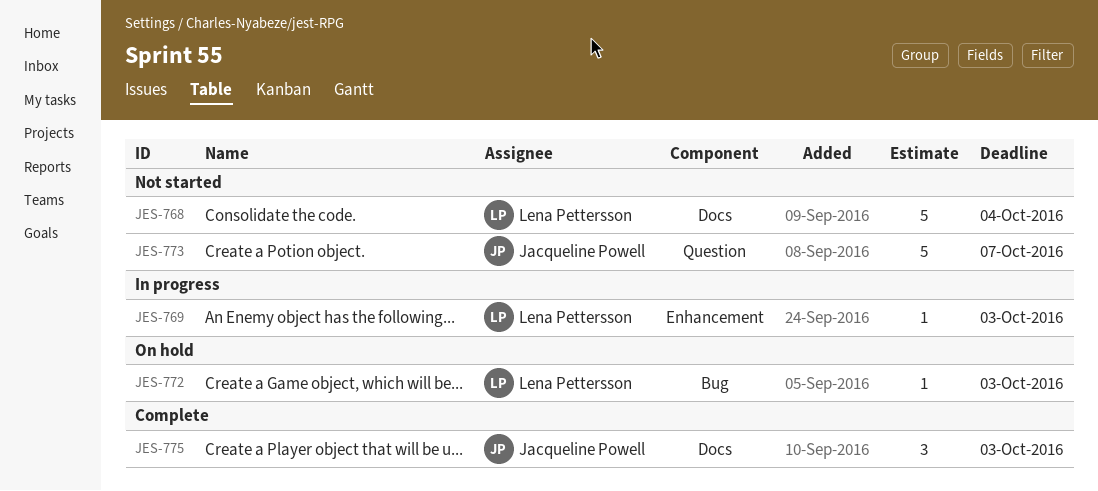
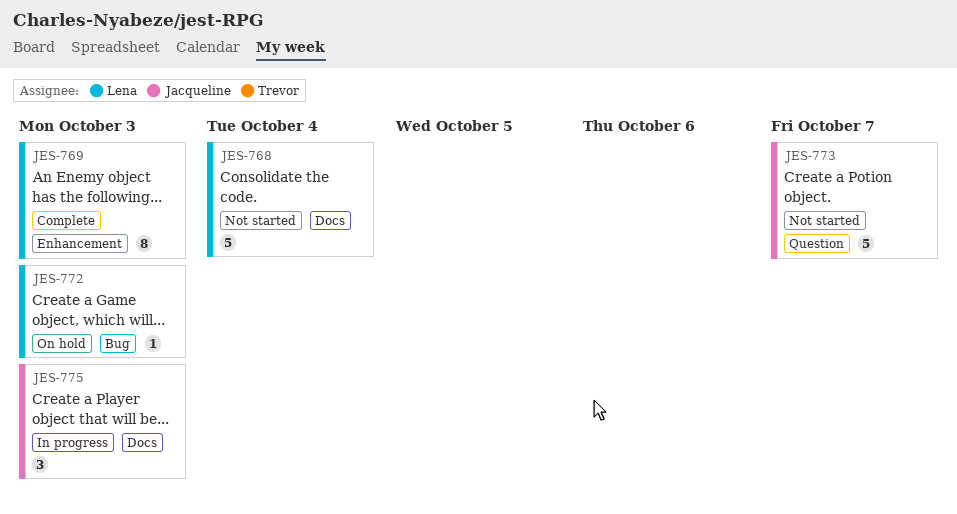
JES-769, status: In progress -> Complete
JES-769, estimate: 1 -> 8
JES-775, status: Complete -> In progress

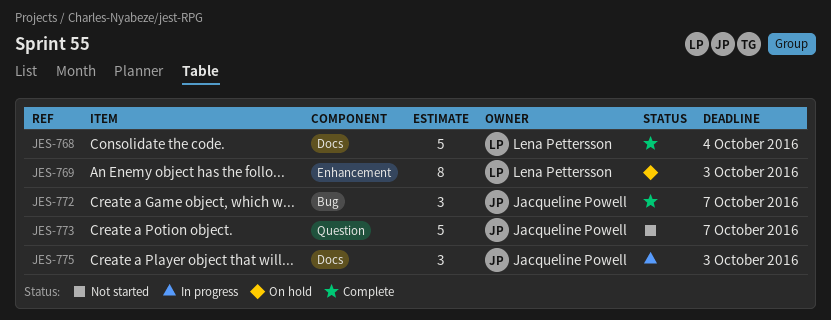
JES-768, status: Not started -> Complete
JES-769, status: Complete -> On hold
JES-772, status: On hold -> Complete
JES-772, owner: Lena Pettersson -> Jacqueline Powell
JES-772, estimate: 1 -> 3
JES-772, due: Oct 3 -> Oct 7

